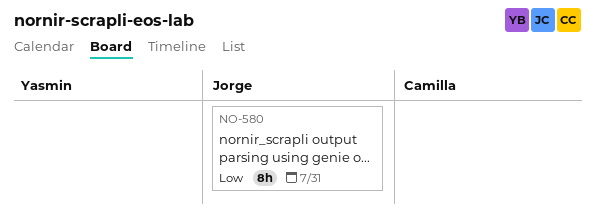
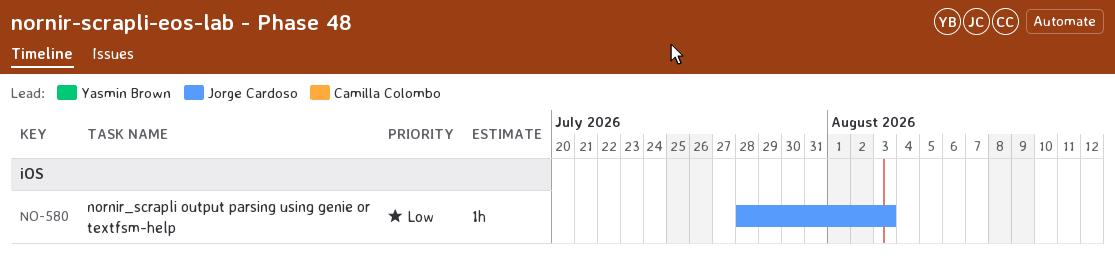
NO-580, estimate: 8h -> 1h
NO-580, due: Jul 31 -> Aug 3

